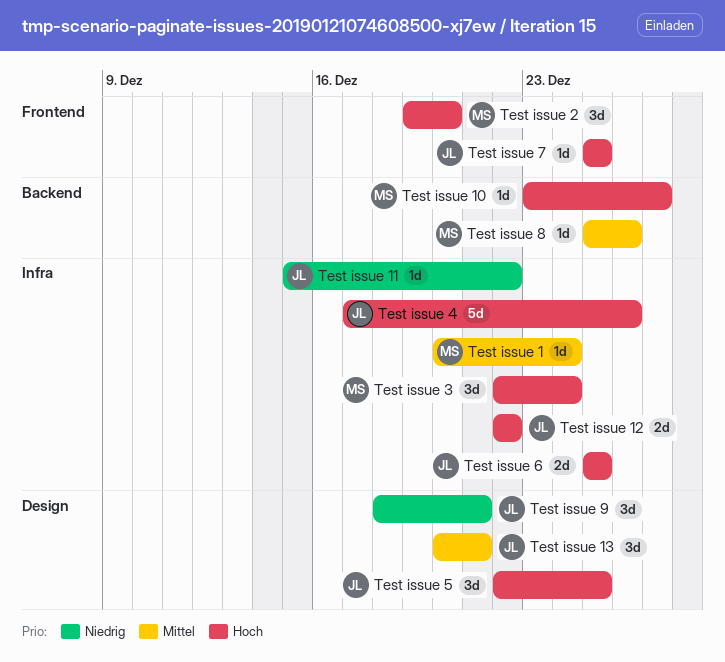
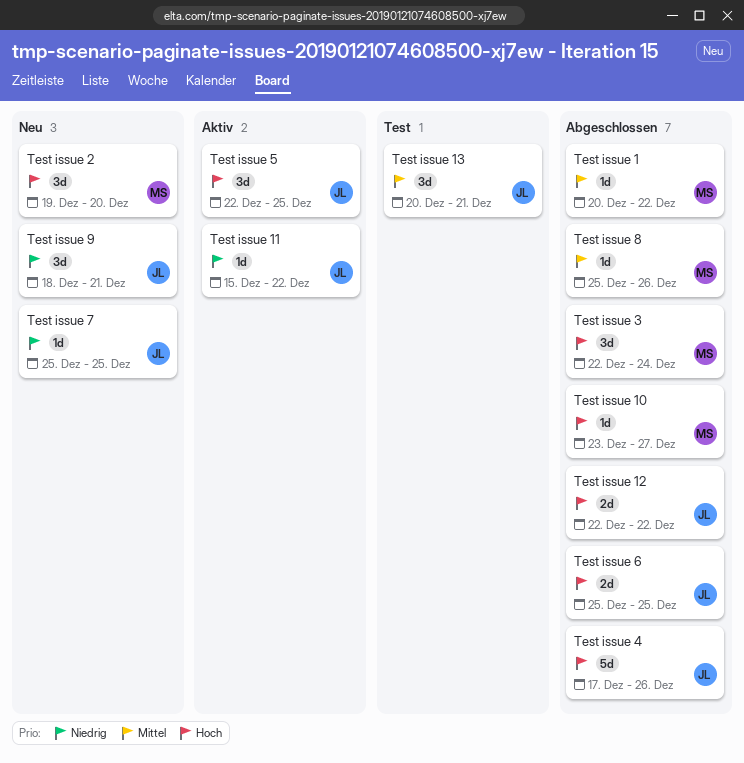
Test issue 1, due: Dec 24 -> Dec 22
Test issue 7, priority: Hoch -> Niedrig

